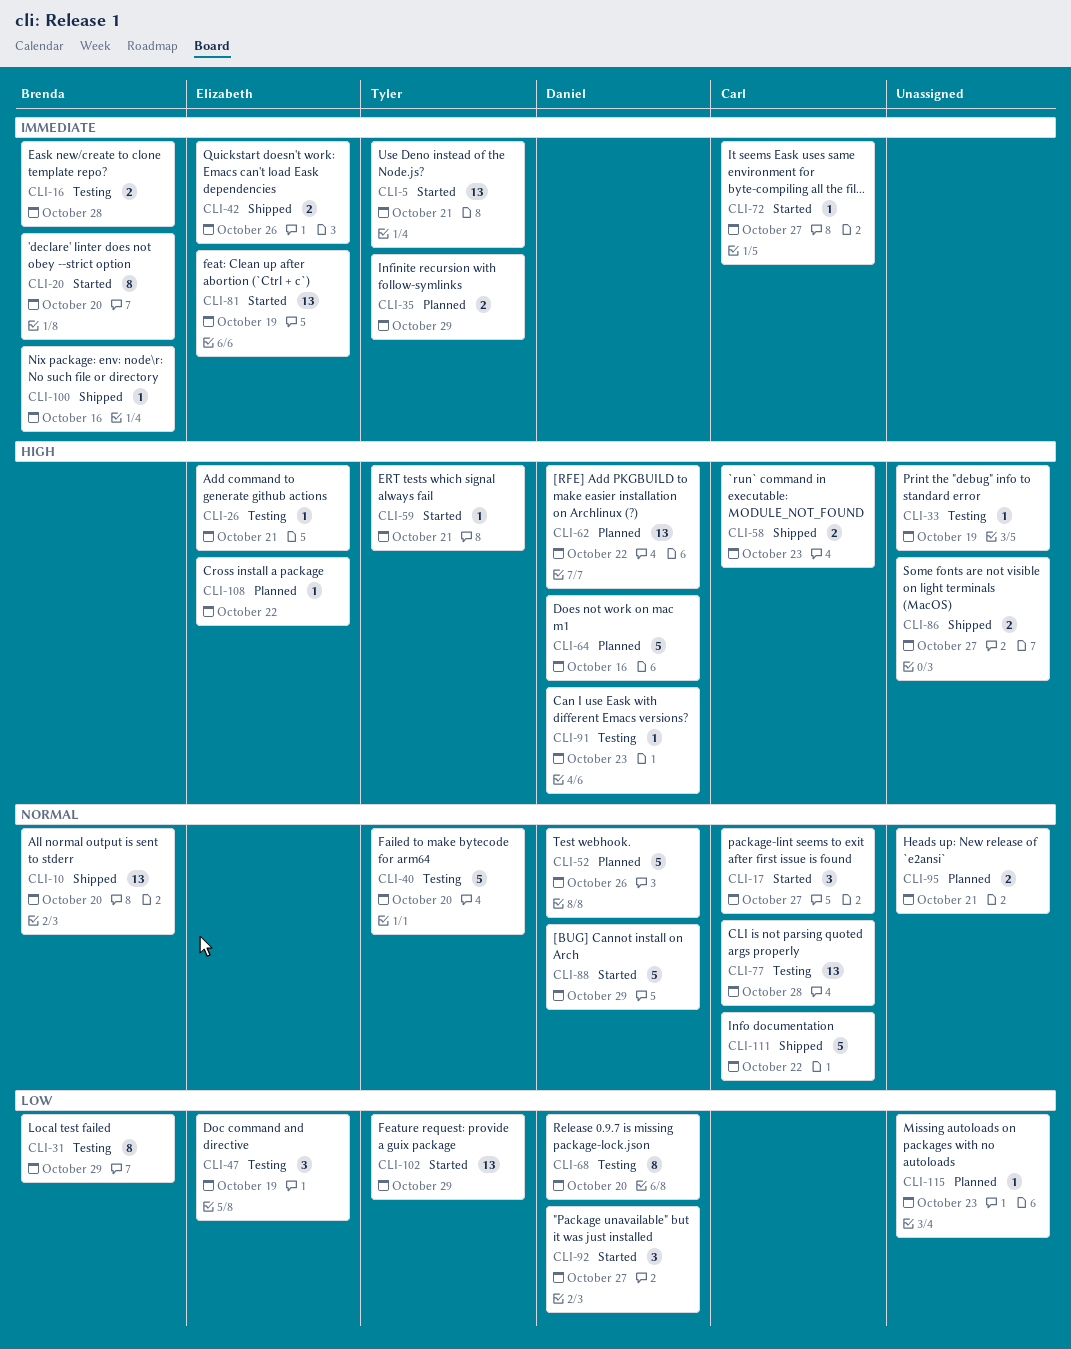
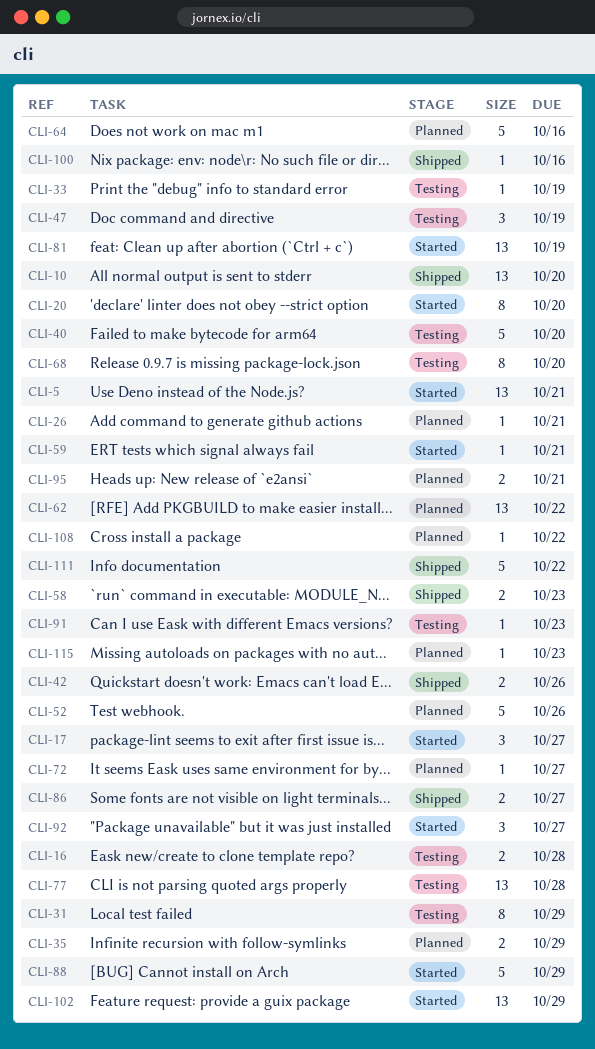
CLI-26, status: Testing -> Planned
CLI-72, status: Started -> Planned

